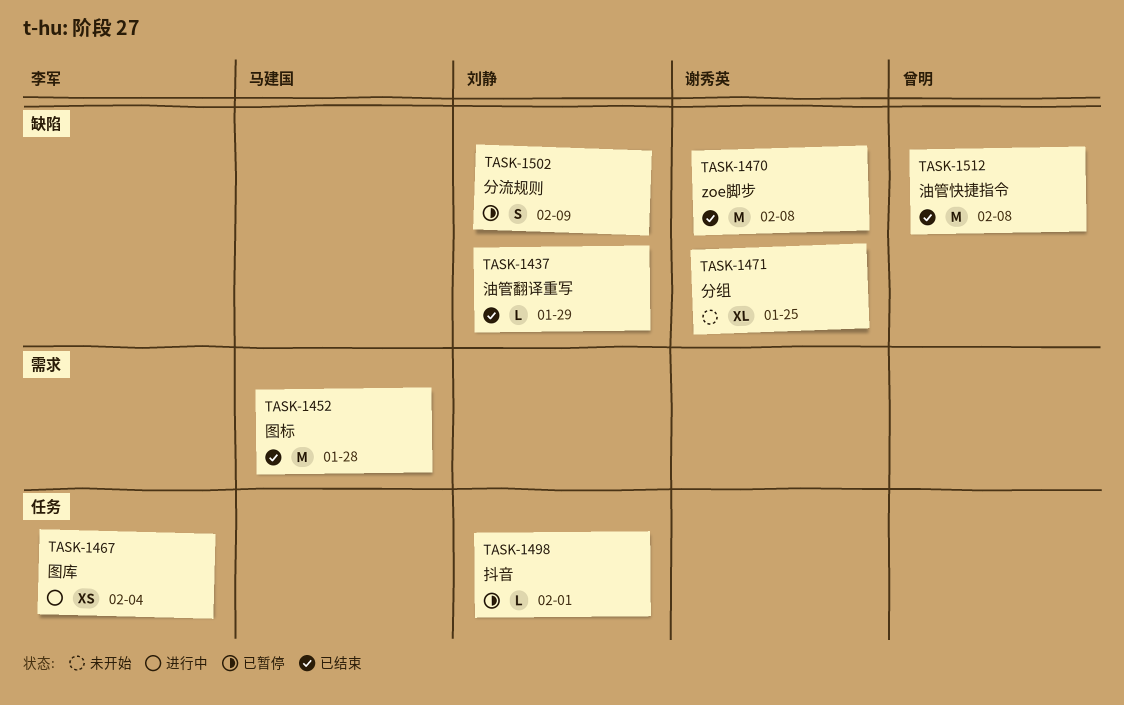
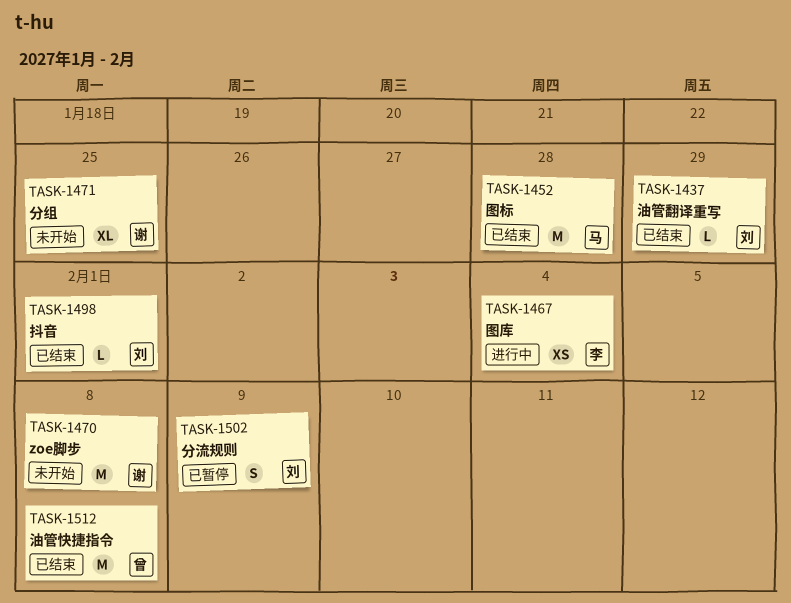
TASK-1470, status: 已结束 -> 未开始
TASK-1498, status: 已暂停 -> 已结束

